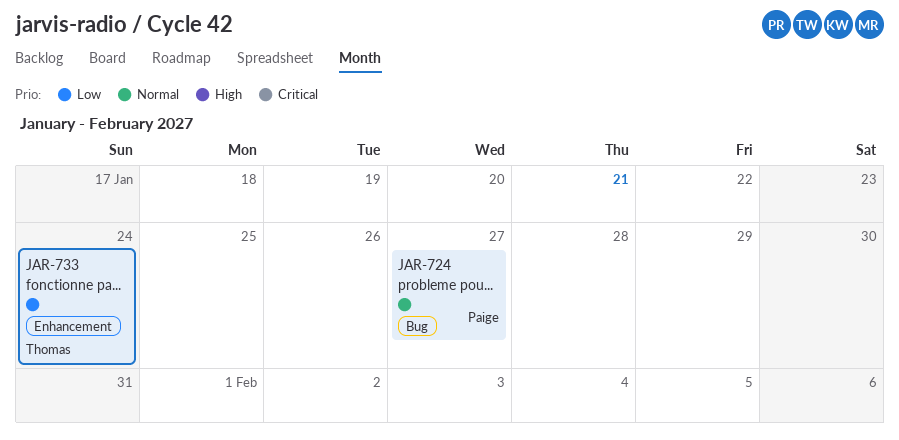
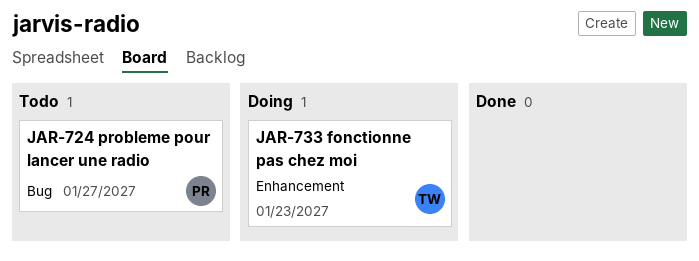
JAR-733, due: Jan 24 -> Jan 23

